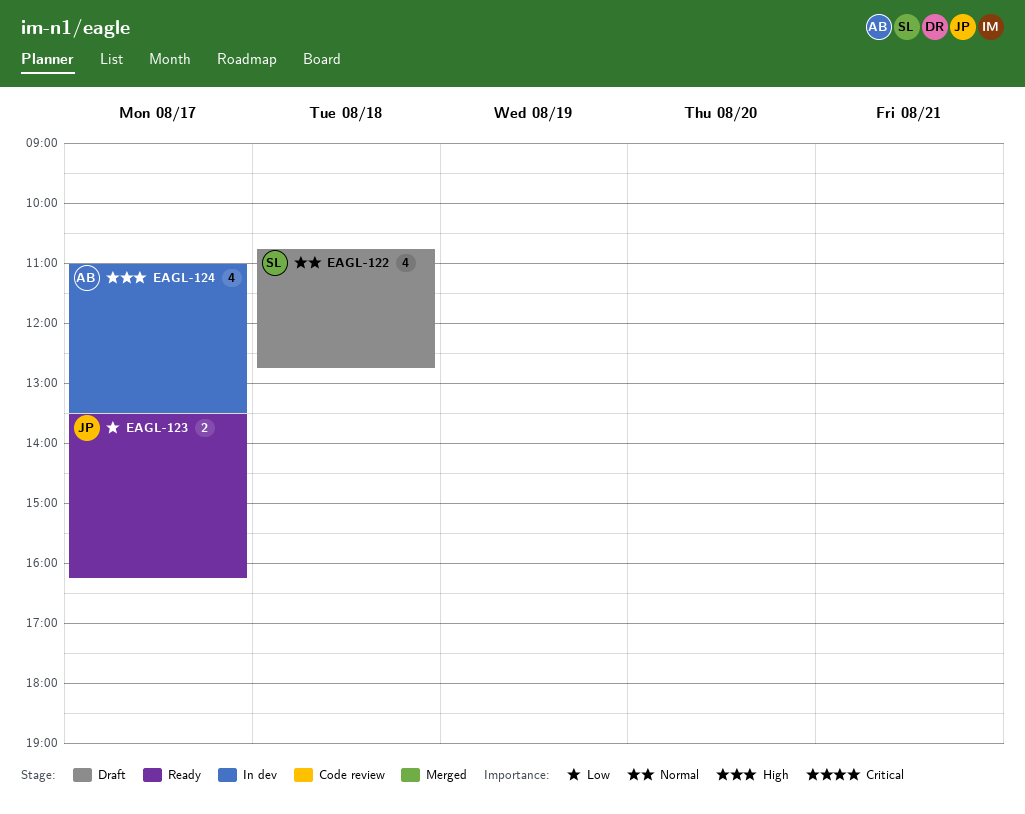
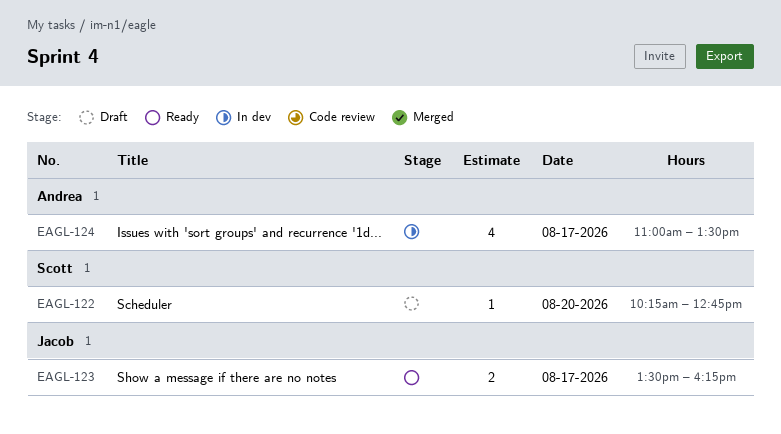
EAGL-122, estimate: 4 -> 1
EAGL-122, day: Aug 18 -> Aug 20
EAGL-122, begins: 10:45 -> 10:15

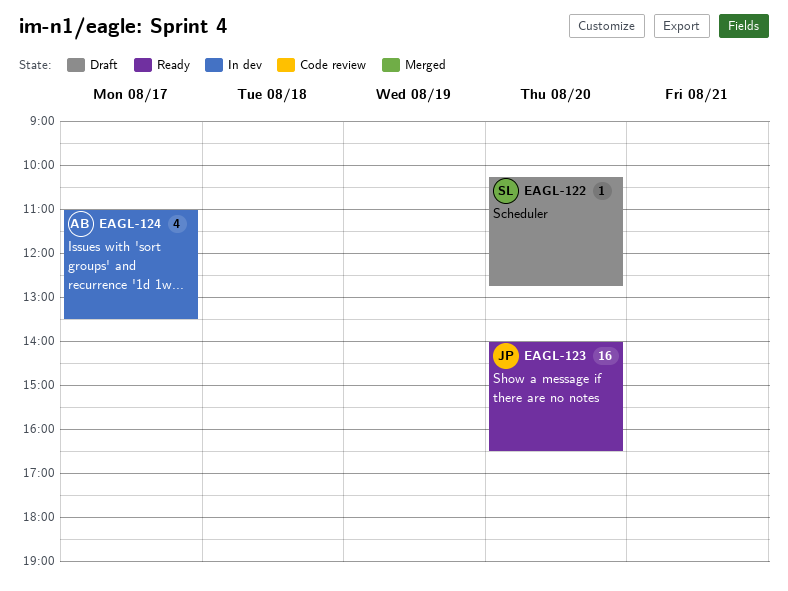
EAGL-123, estimate: 2 -> 16
EAGL-123, day: Aug 17 -> Aug 20
EAGL-123, begins: 13:30 -> 14:00
EAGL-123, ends: 16:15 -> 16:30

